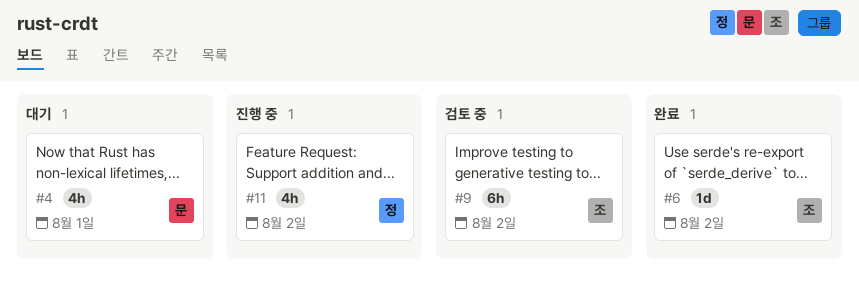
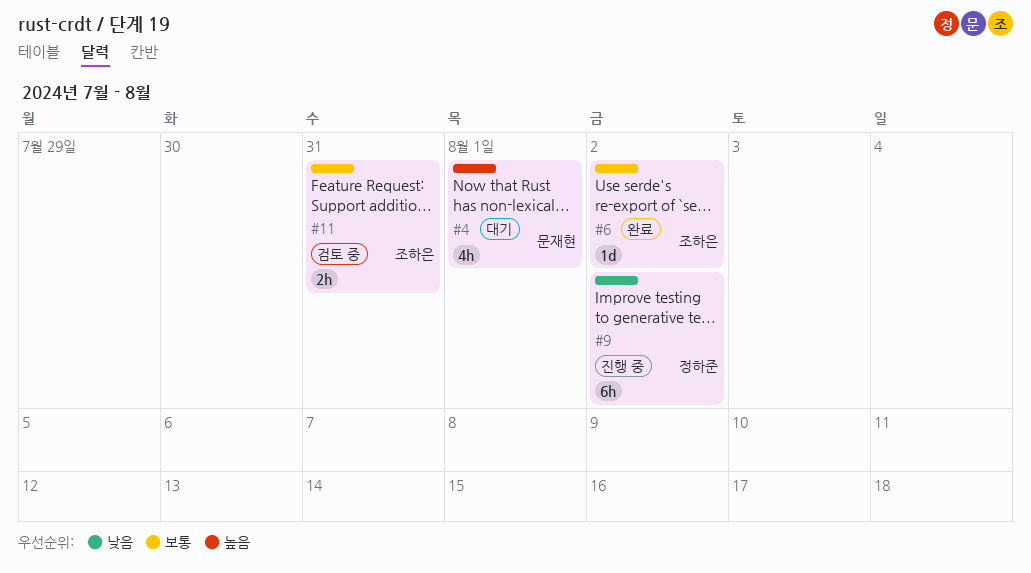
#9, status: 검토 중 -> 진행 중
#9, owner: 조하은 -> 정하준
#11, status: 진행 중 -> 검토 중
#11, owner: 정하준 -> 조하은
#11, estimate: 4h -> 2h
#11, due: Aug 2 -> Jul 31

